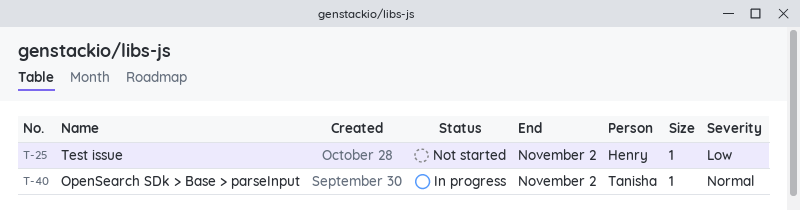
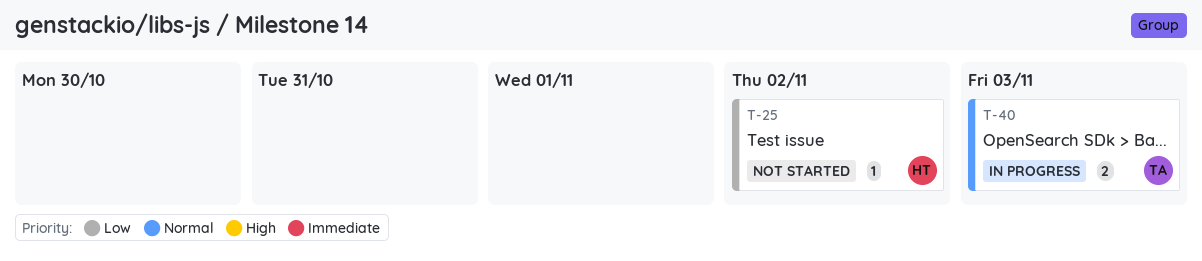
T-40, estimate: 1 -> 2
T-40, due: Nov 2 -> Nov 3

